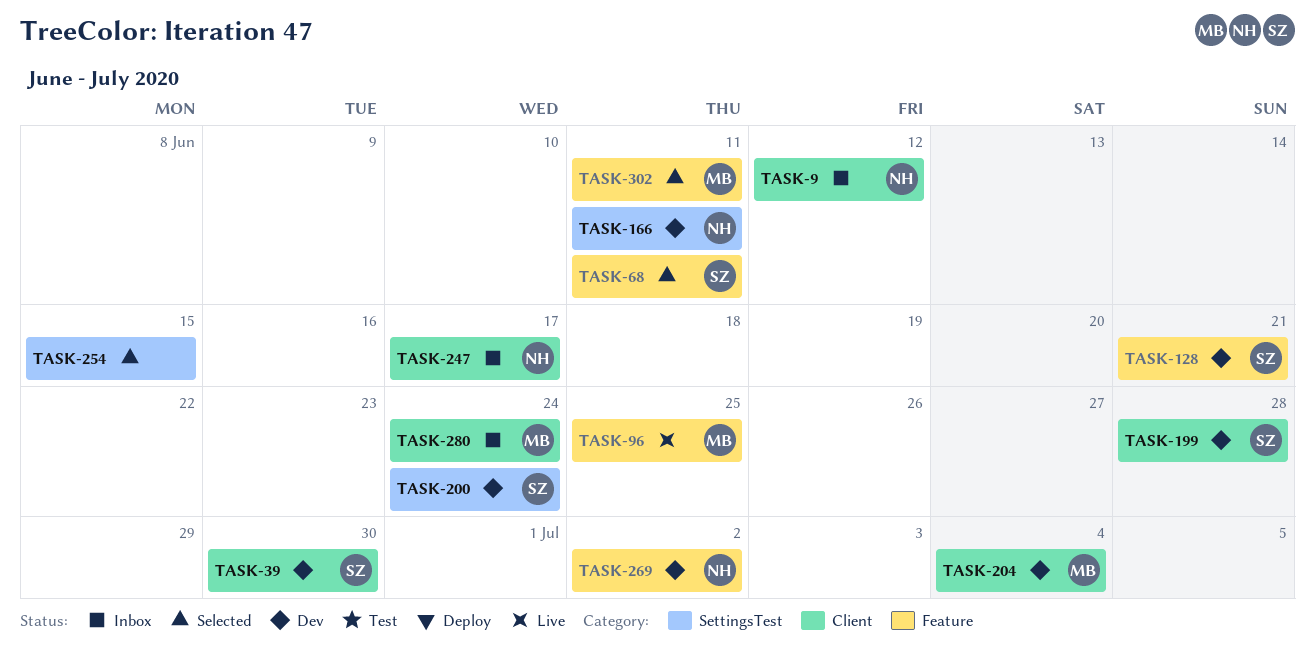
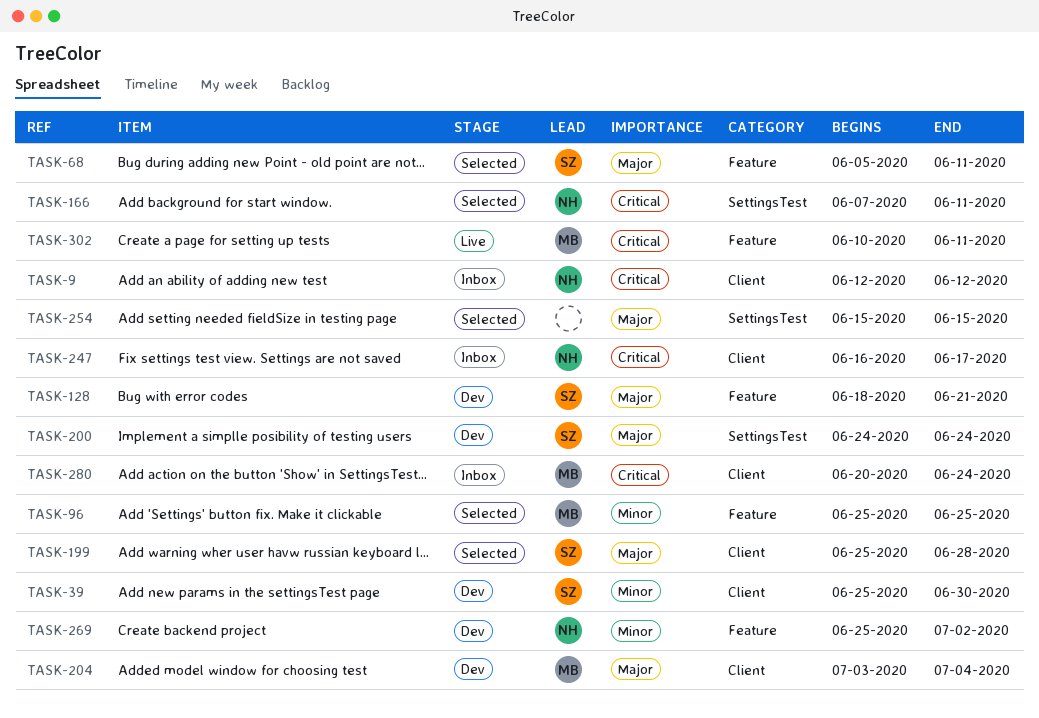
TASK-96, status: Live -> Selected
TASK-166, status: Dev -> Selected
TASK-199, status: Dev -> Selected
TASK-302, status: Selected -> Live

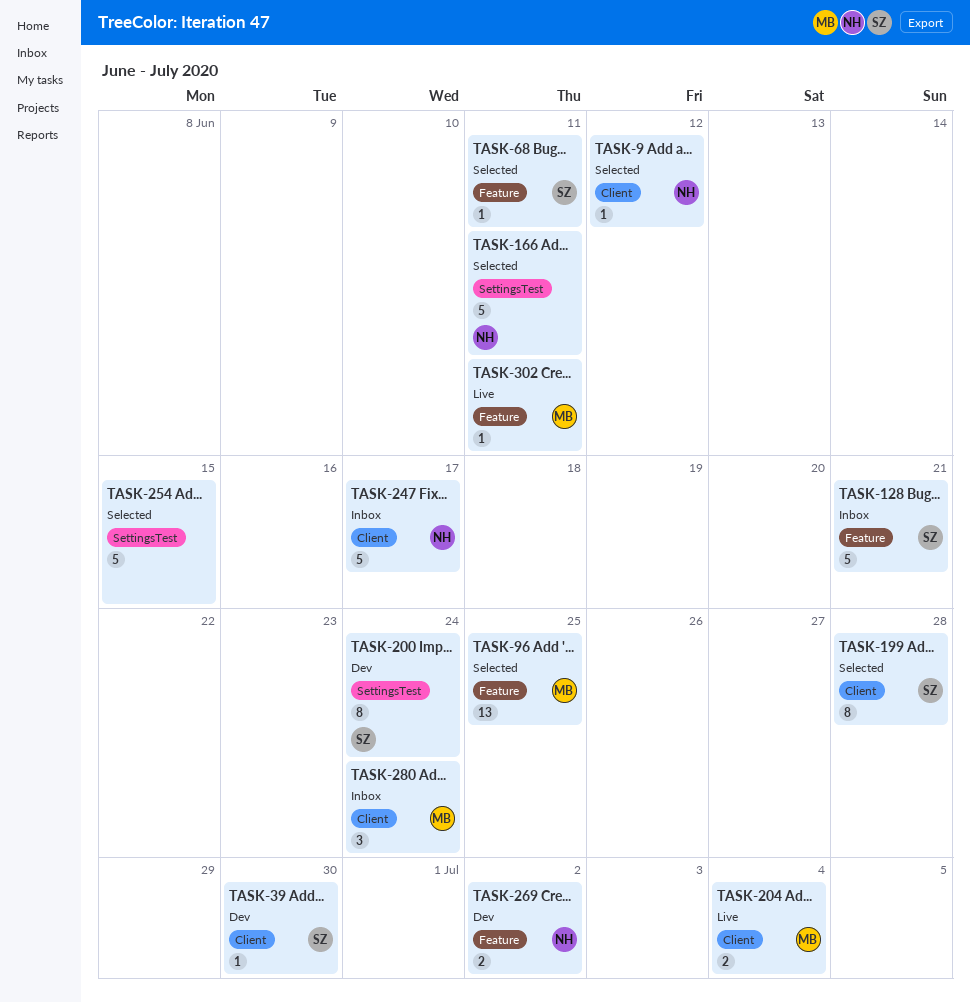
TASK-9, status: Inbox -> Selected
TASK-128, status: Dev -> Inbox
TASK-204, status: Dev -> Live

